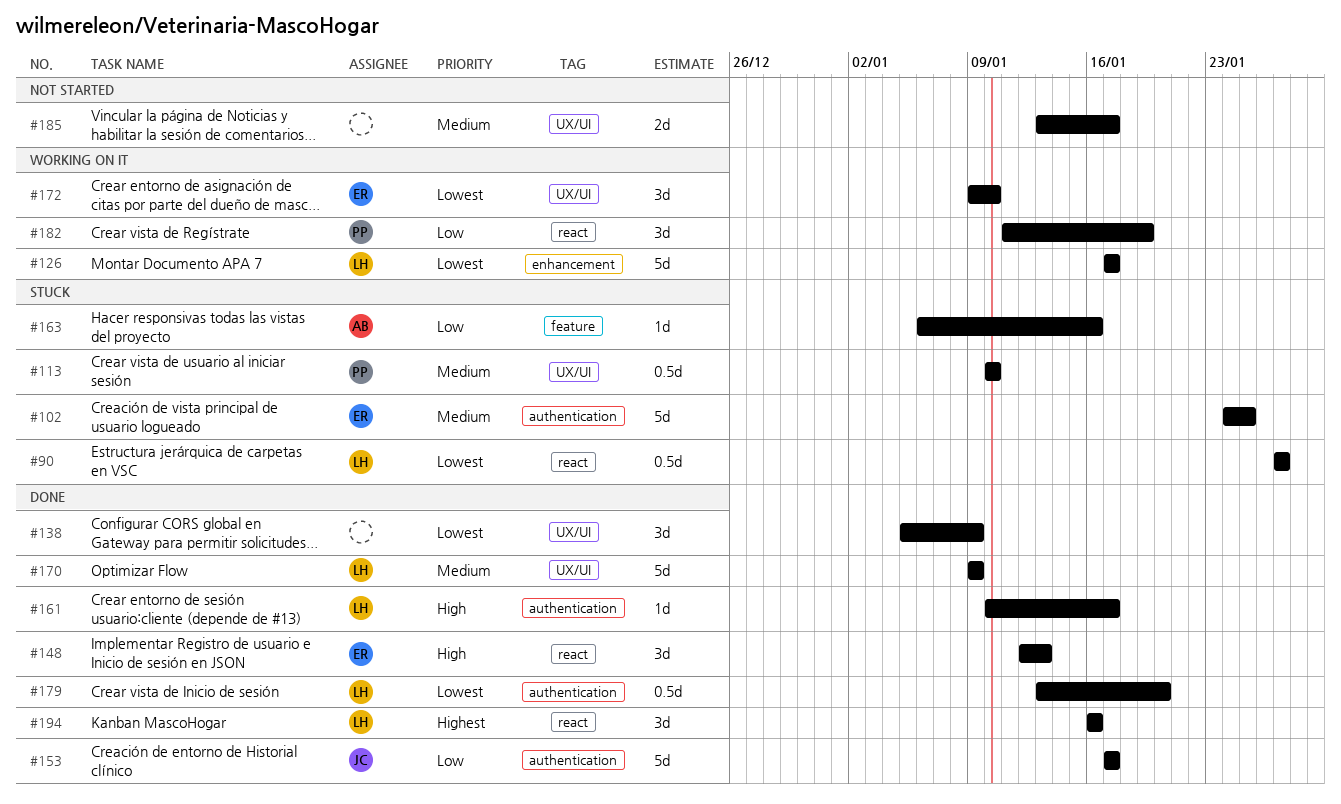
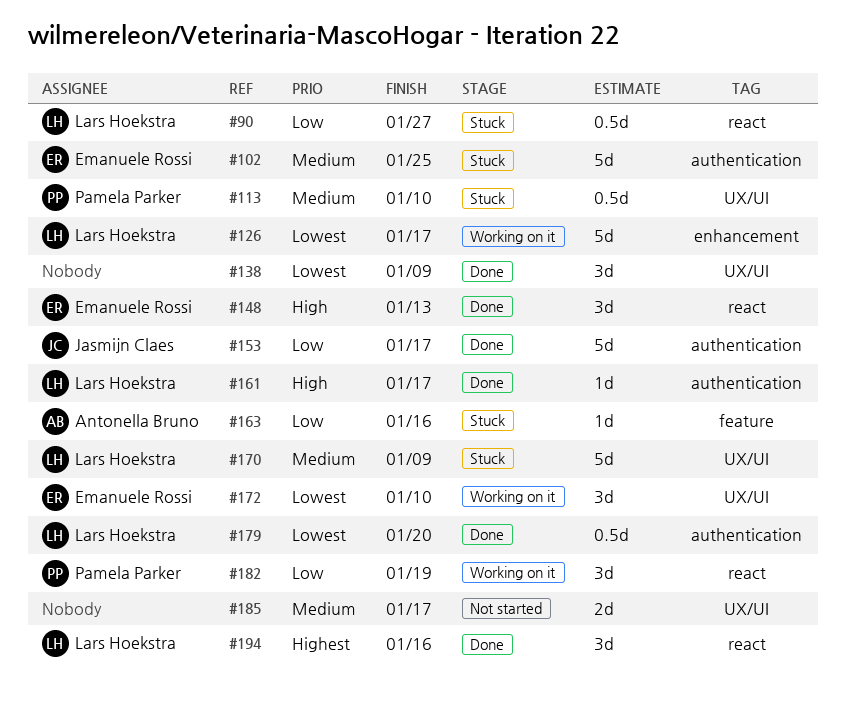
#90, priority: Lowest -> Low
#170, status: Done -> Stuck

